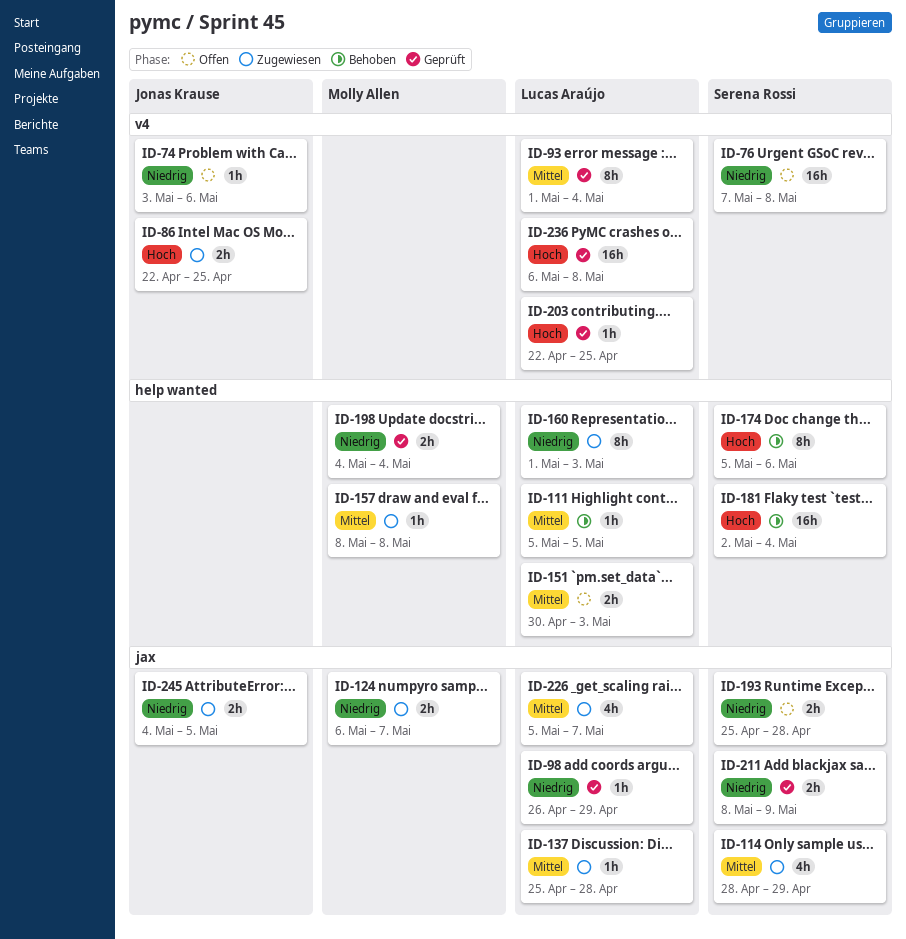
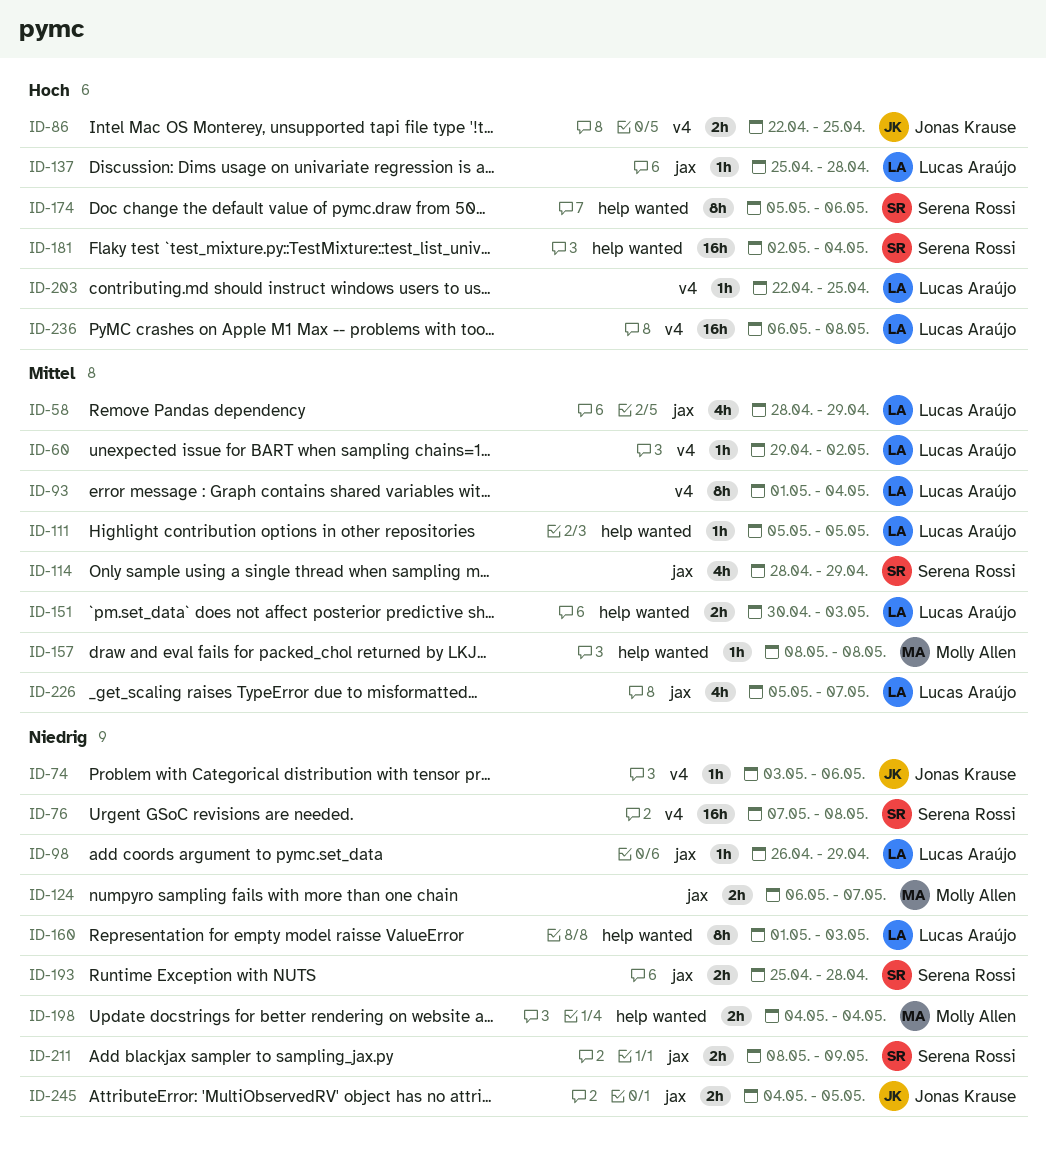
ID-58: none -> present
ID-60: none -> present
ID-137, priority: Mittel -> Hoch

